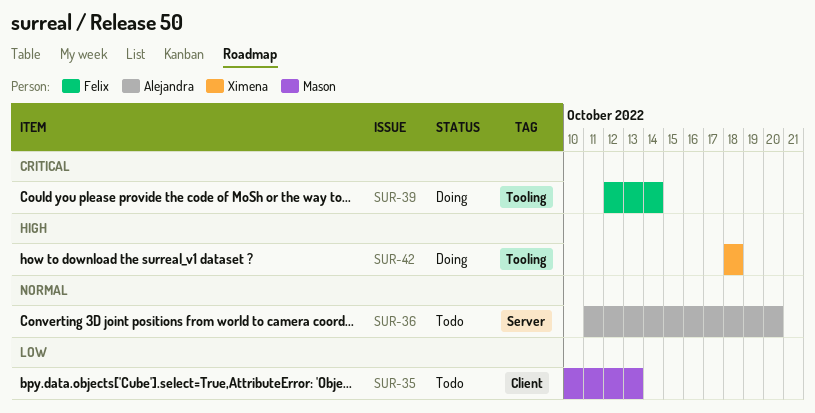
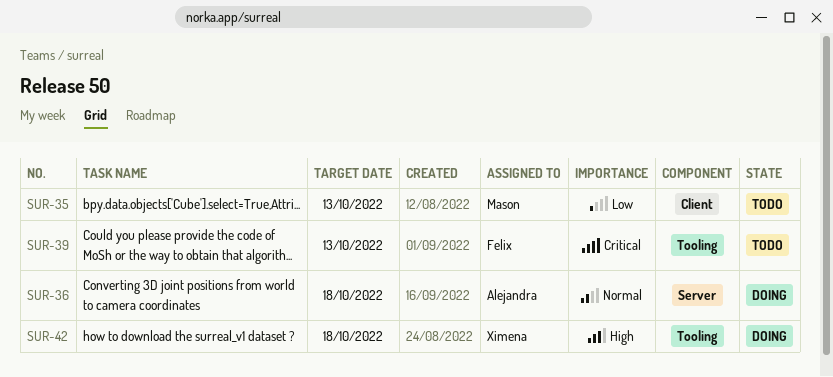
SUR-36, status: Todo -> Doing
SUR-36, due: Oct 20 -> Oct 18
SUR-39, status: Doing -> Todo
SUR-39, due: Oct 14 -> Oct 13

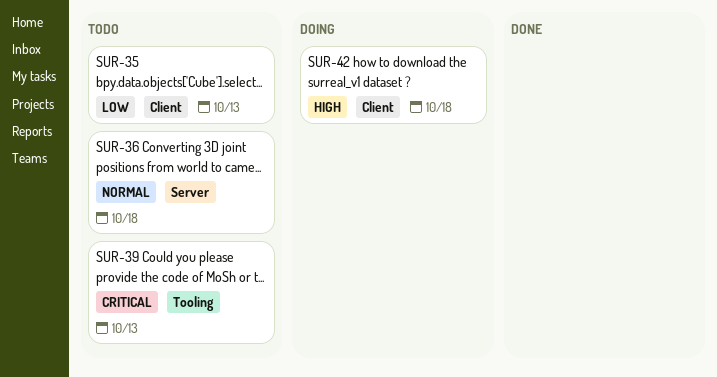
SUR-36, status: Doing -> Todo
SUR-42, label: Tooling -> Client

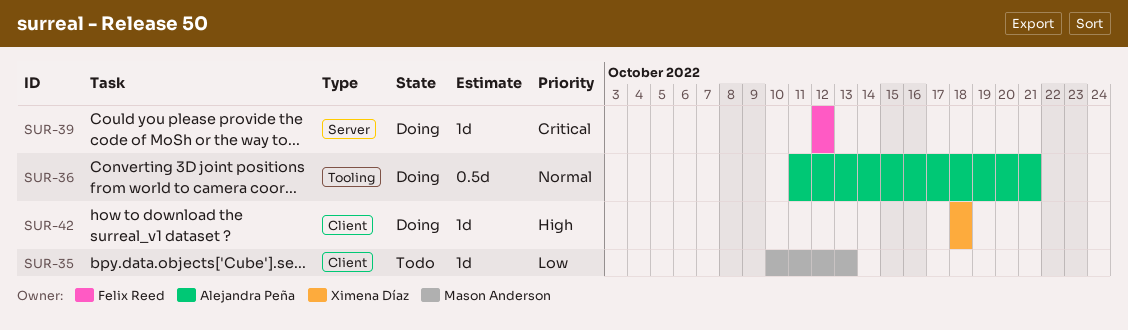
SUR-36, status: Todo -> Doing
SUR-36, label: Server -> Tooling
SUR-36, due: Oct 18 -> Oct 21
SUR-39, status: Todo -> Doing
SUR-39, label: Tooling -> Server
SUR-39, due: Oct 13 -> Oct 12

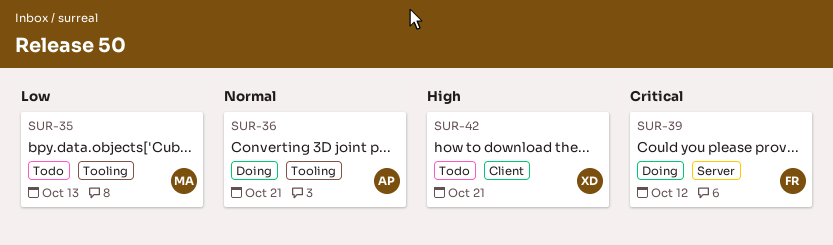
SUR-35, label: Client -> Tooling
SUR-42, status: Doing -> Todo
SUR-42, due: Oct 18 -> Oct 21

